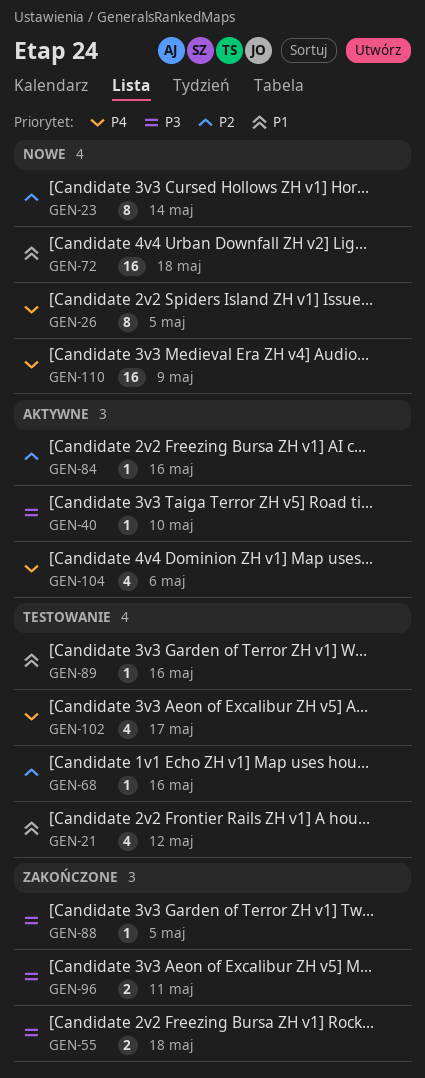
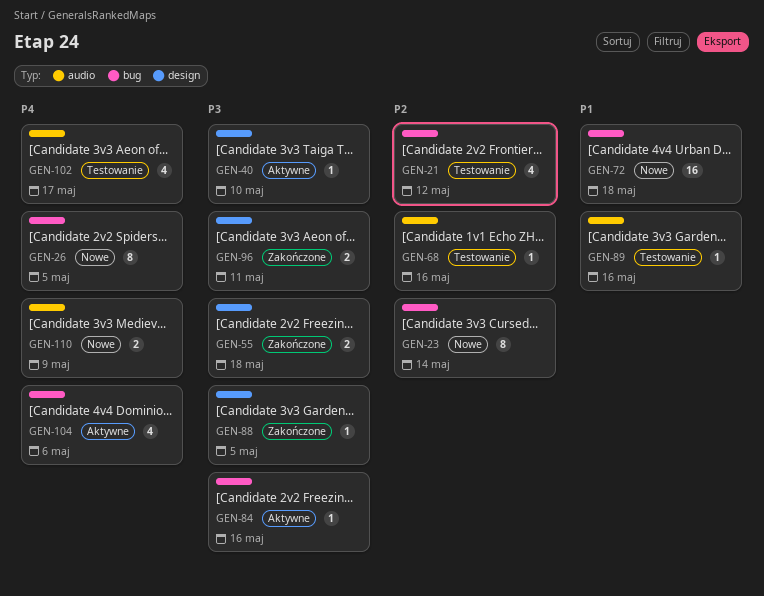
GEN-21, priority: P1 -> P2
GEN-84, priority: P2 -> P3
GEN-110, estimate: 16 -> 2

